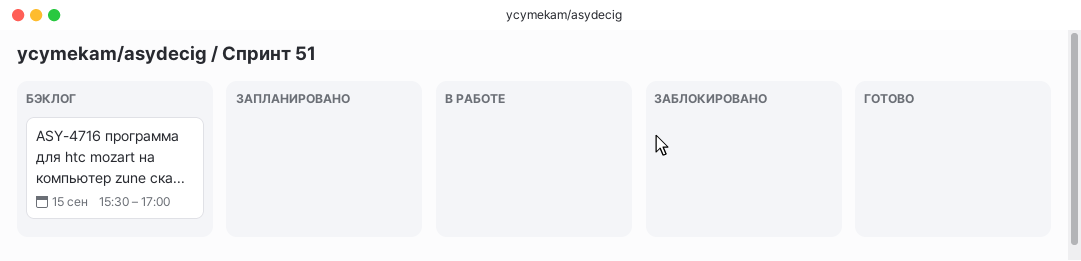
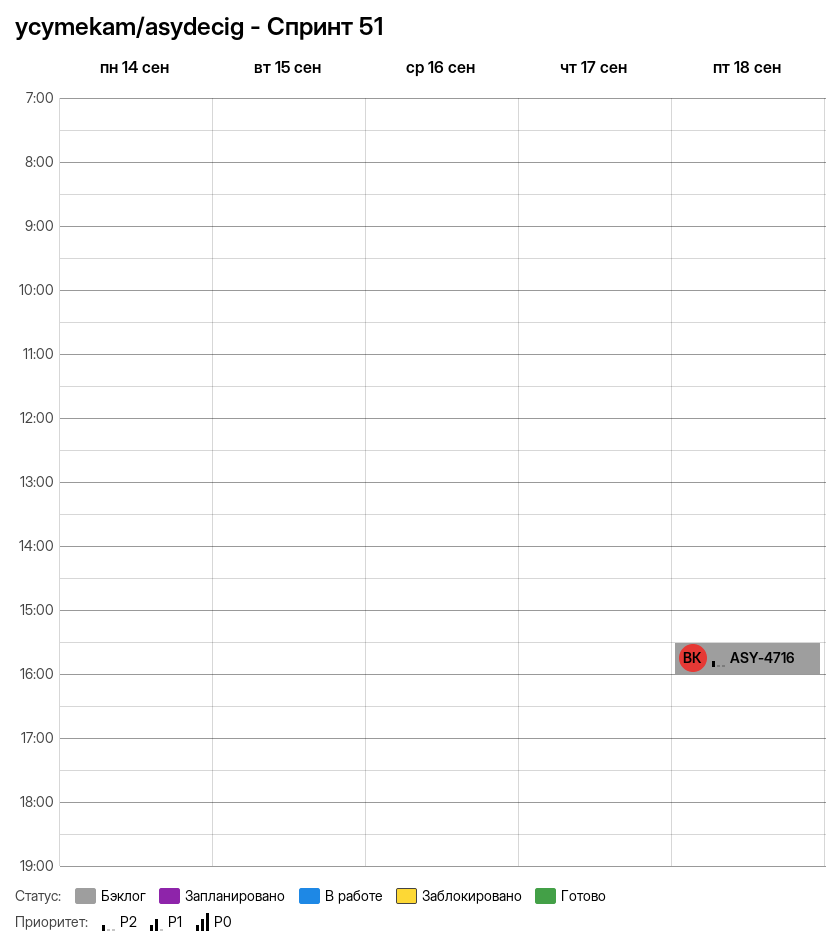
ASY-4716, day: Sep 15 -> Sep 18
ASY-4716, ends: 17:00 -> 16:00

